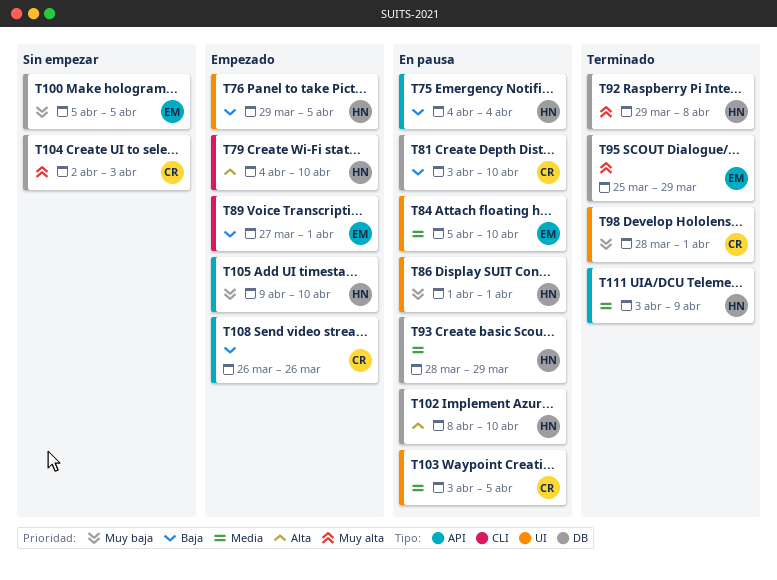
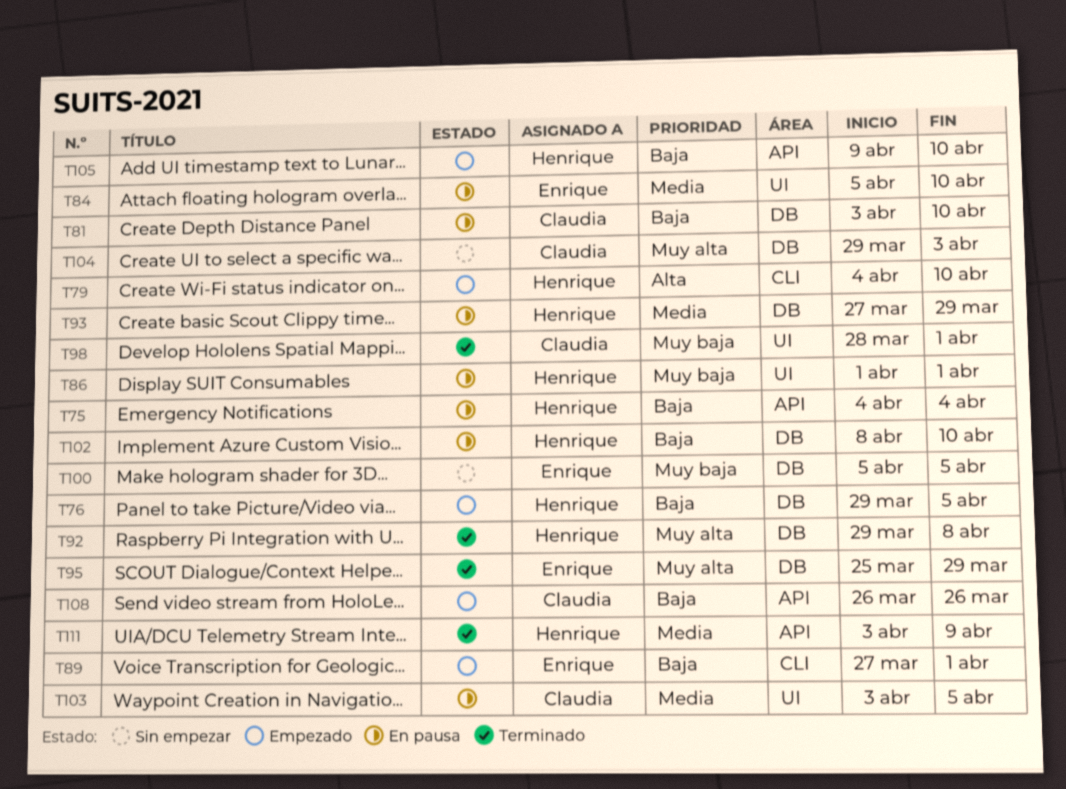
T76, label: UI -> DB
T93, start: Mar 28 -> Mar 27
T102, priority: Alta -> Baja
T104, start: Apr 2 -> Mar 29
T105, priority: Muy baja -> Baja

